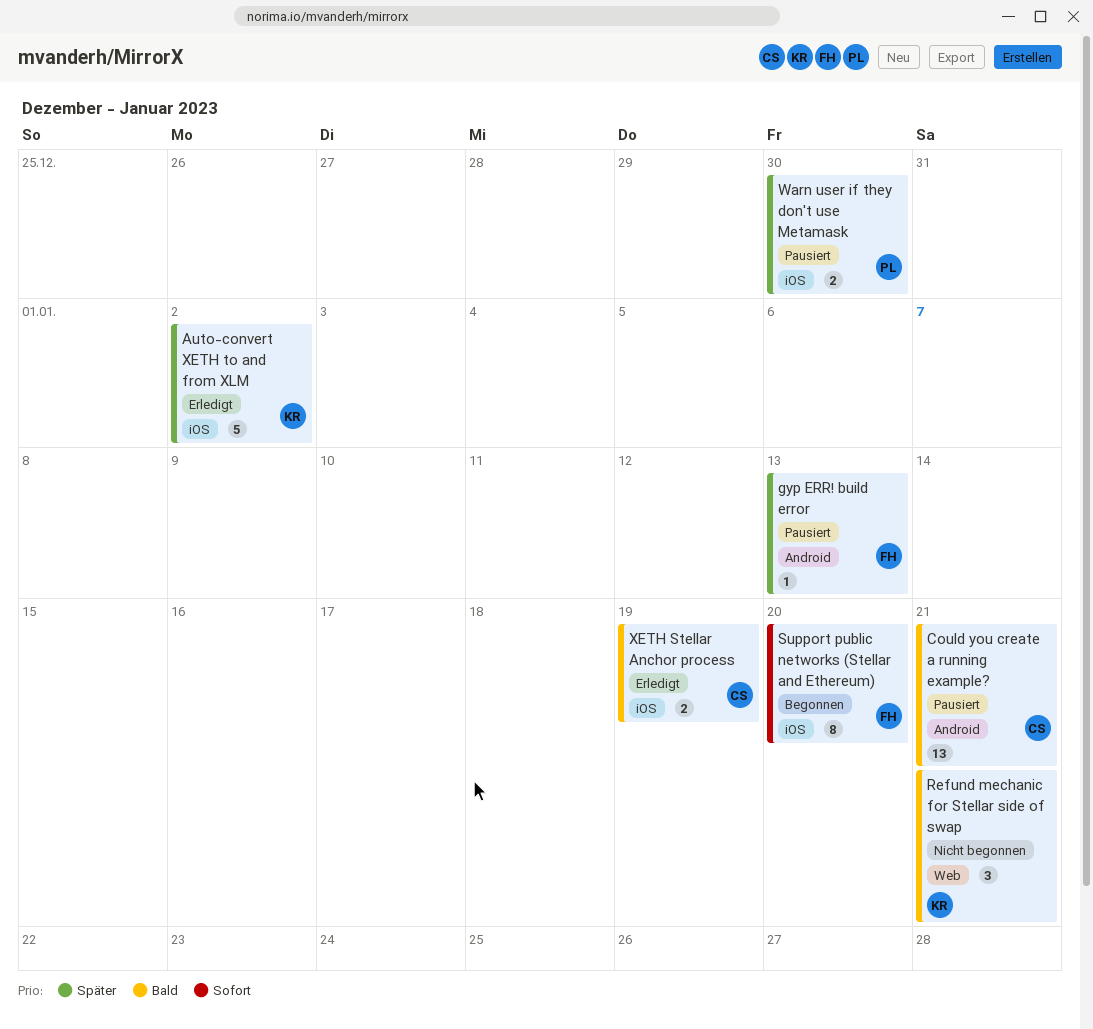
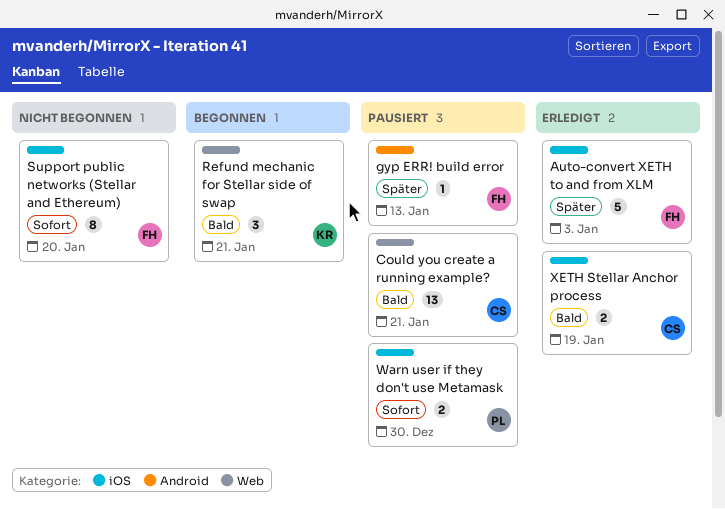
Auto-convert XETH to and from XLM, owner: KR -> FH
Auto-convert XETH to and from XLM, due: Jan 2 -> Jan 3
Could you create a running example?, label: Android -> Web
Refund mechanic for Stellar side of swap, status: Nicht begonnen -> Begonnen
Support public networks (Stellar and Ethereum), status: Begonnen -> Nicht begonnen
Warn user if they don't use Metamask, priority: Später -> Sofort

